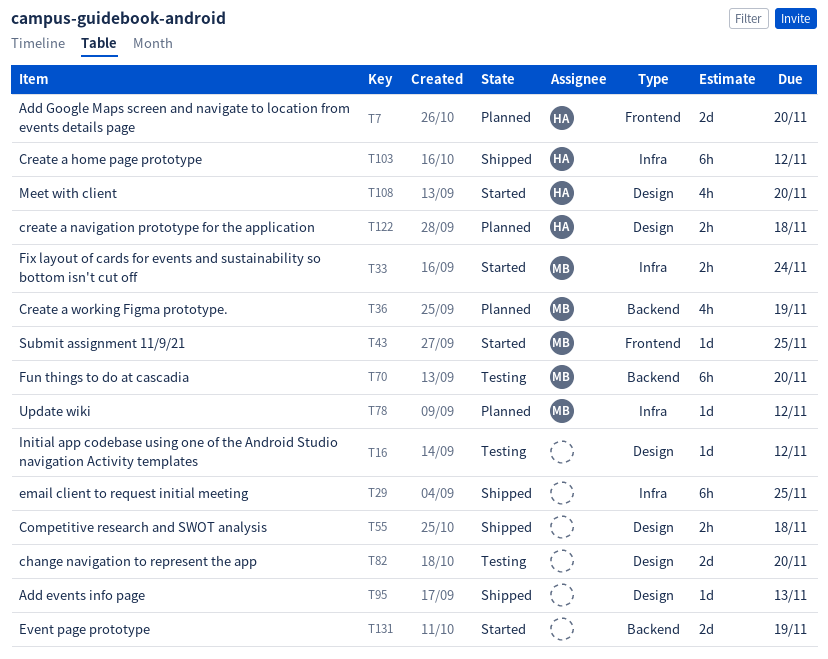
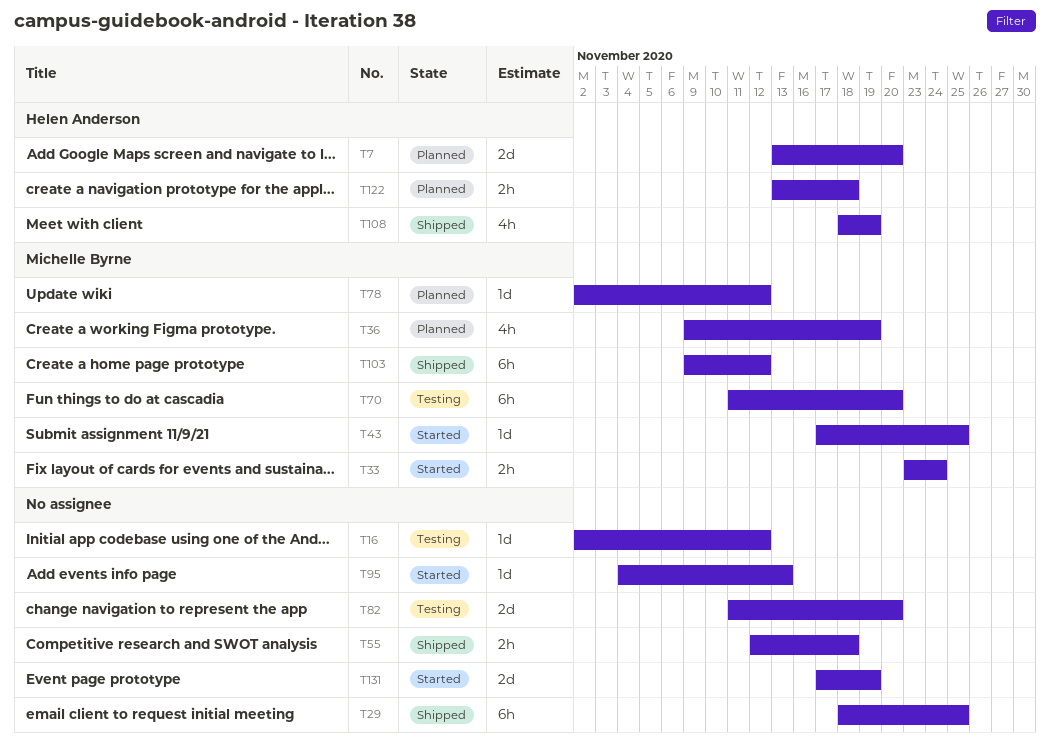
T95, status: Shipped -> Started
T103, owner: Helen Anderson -> Michelle Byrne
T108, status: Started -> Shipped
T108, due: Nov 20 -> Nov 19

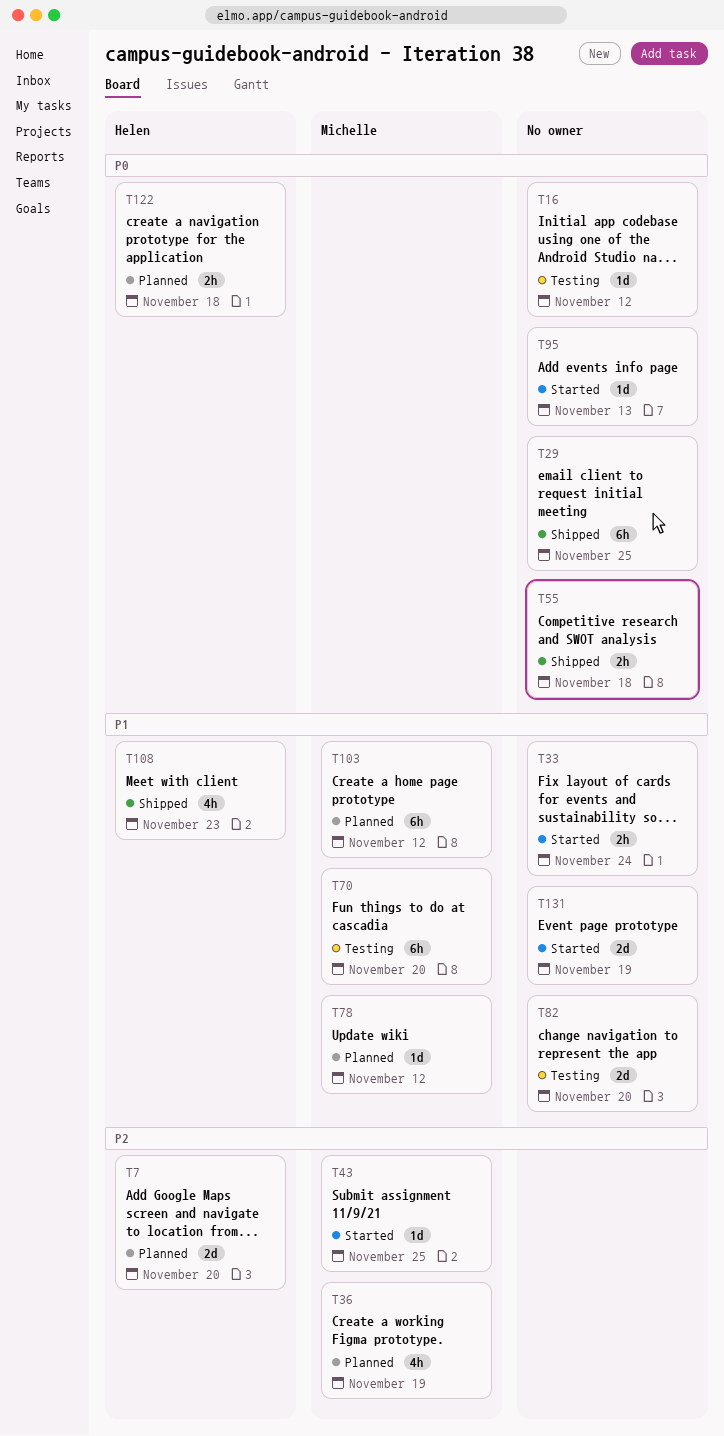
T33, owner: Michelle Byrne -> none
T103, status: Shipped -> Planned
T108, due: Nov 19 -> Nov 23

